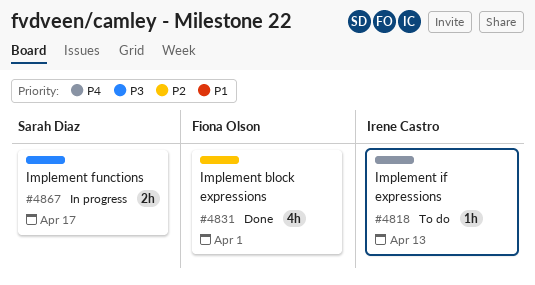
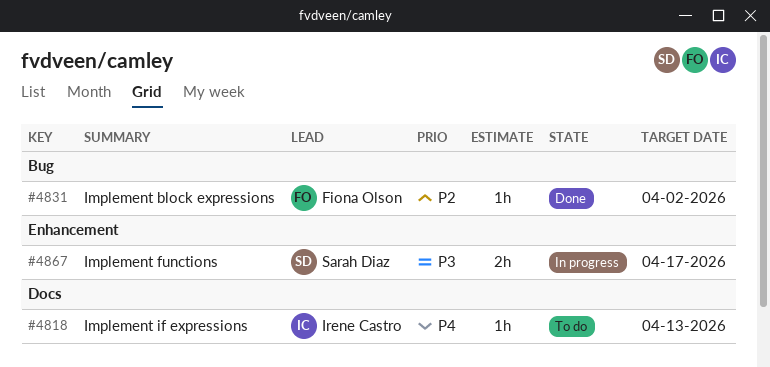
#4831, estimate: 4h -> 1h
#4831, due: Apr 1 -> Apr 2

